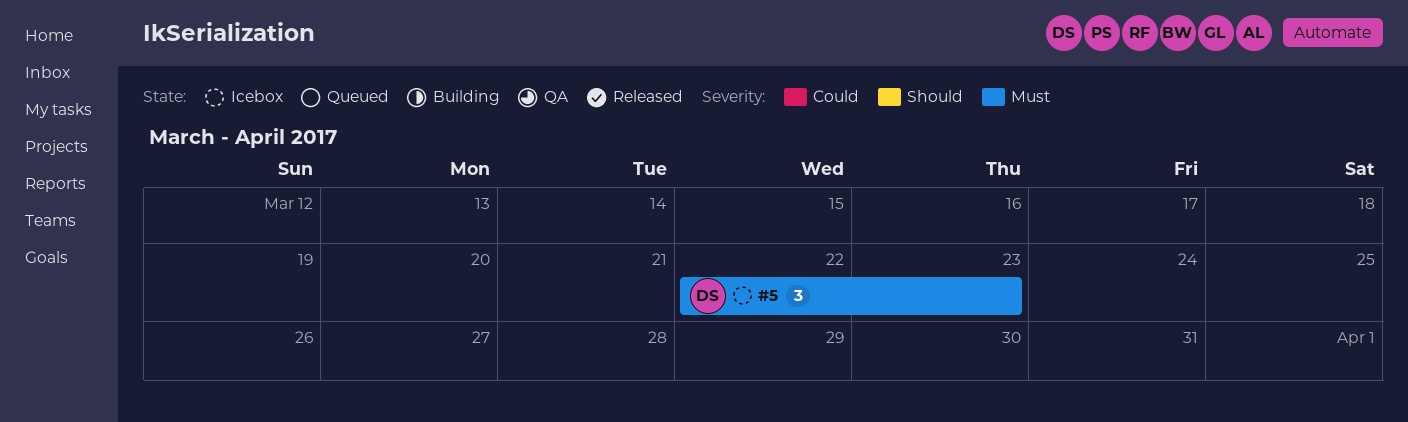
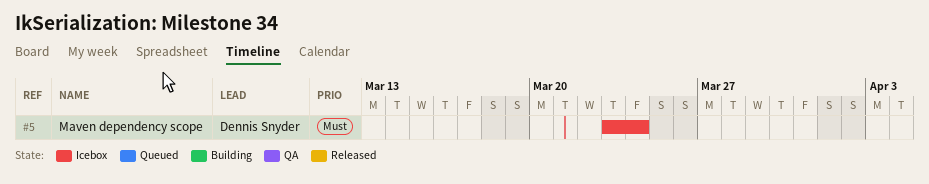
#5, start: Mar 22 -> Mar 23
#5, due: Mar 23 -> Mar 24

